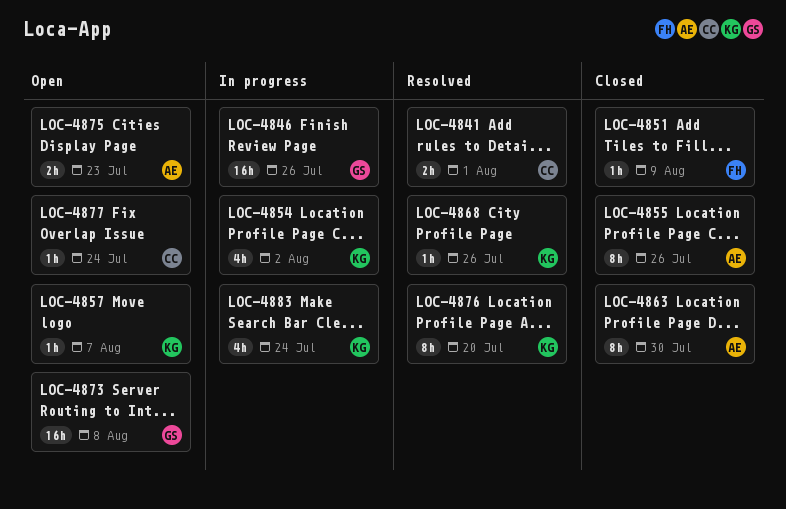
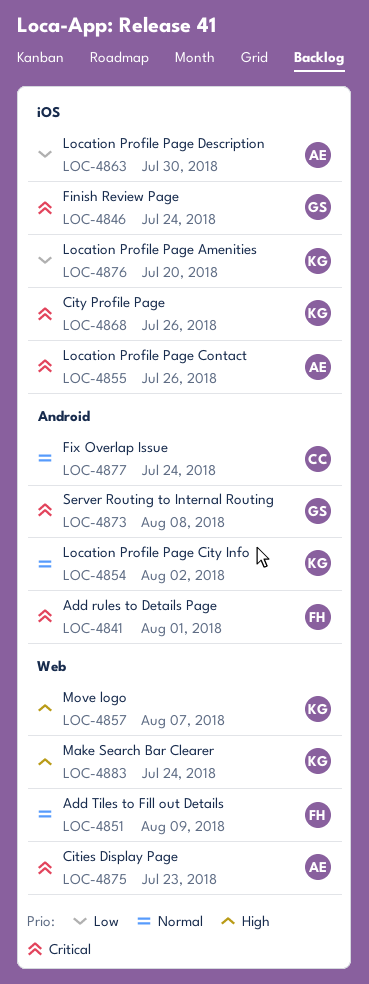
LOC-4841, owner: CC -> FH
LOC-4846, due: Jul 26 -> Jul 24

